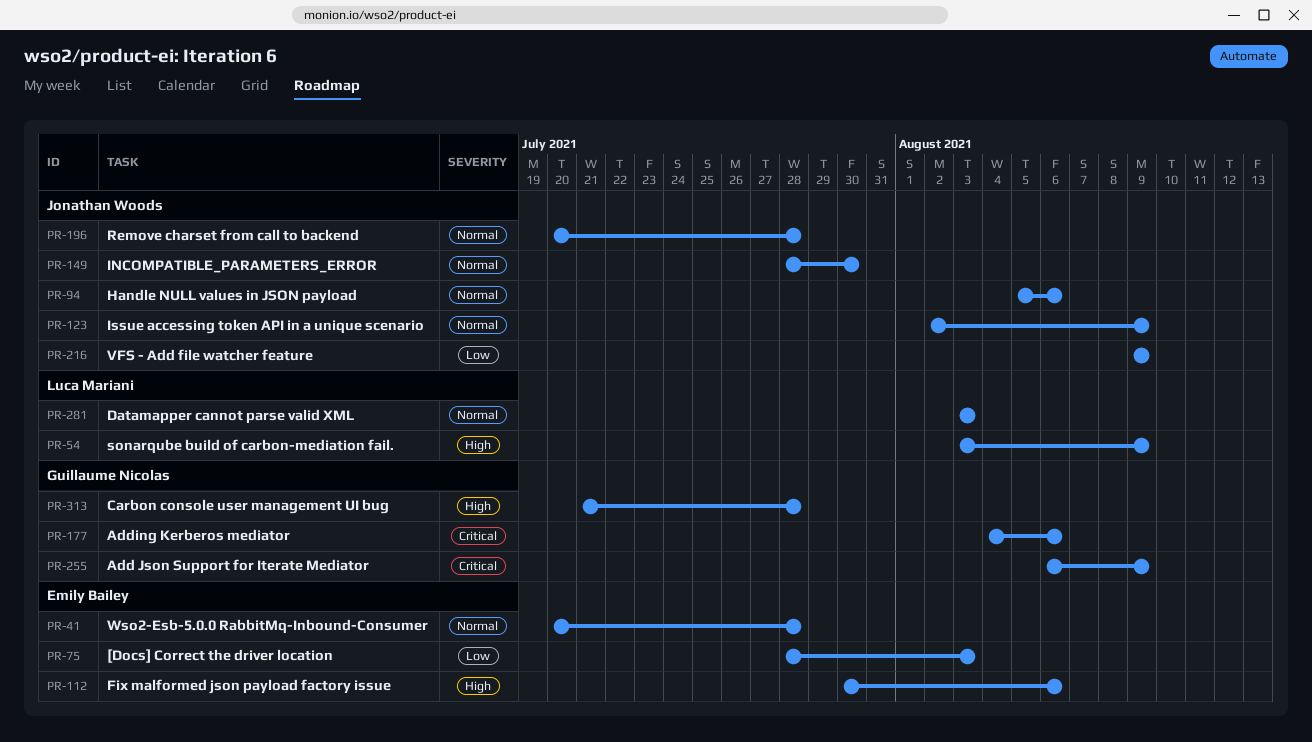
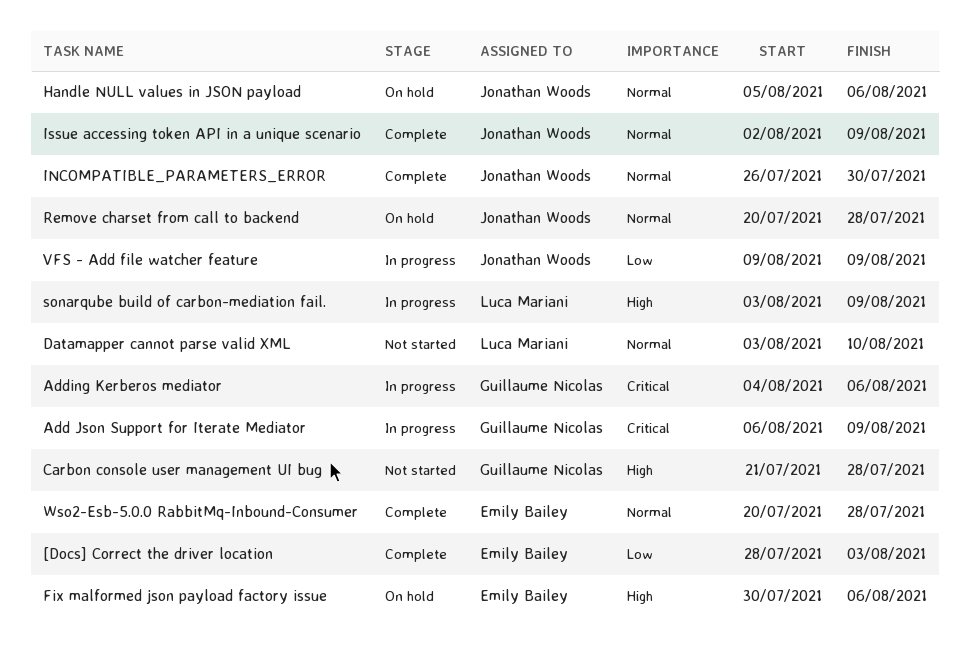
Datamapper cannot parse valid XML, due: Aug 3 -> Aug 10
INCOMPATIBLE_PARAMETERS_ERROR, start: Jul 28 -> Jul 26

